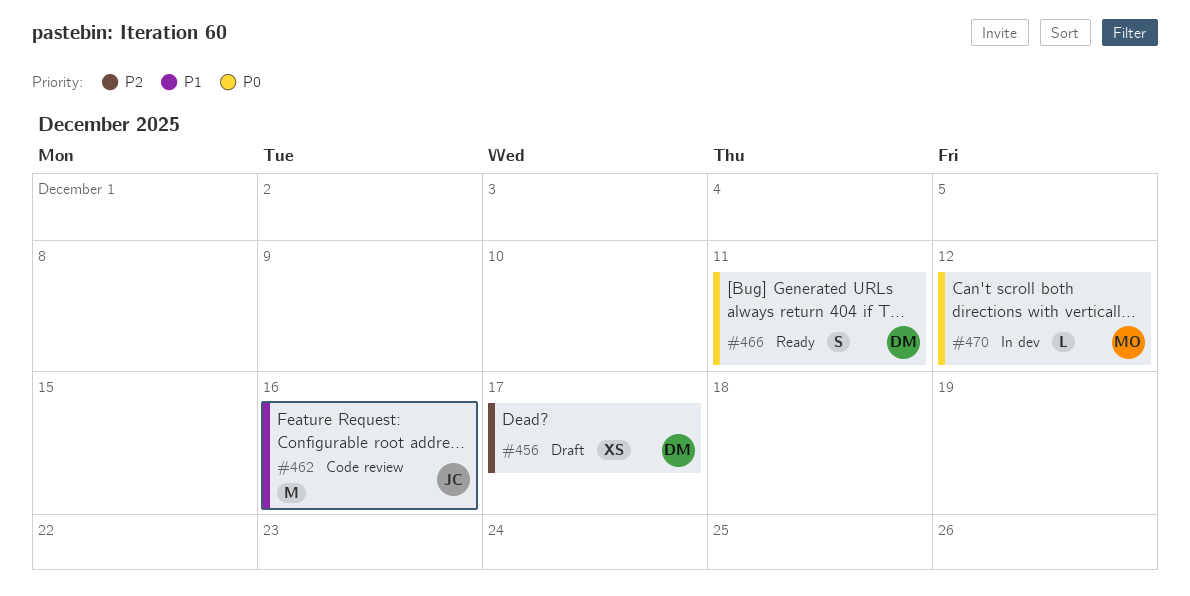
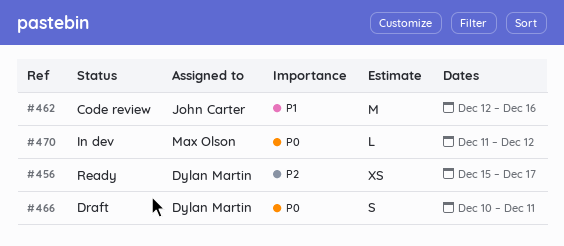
#456, status: Draft -> Ready
#466, status: Ready -> Draft

